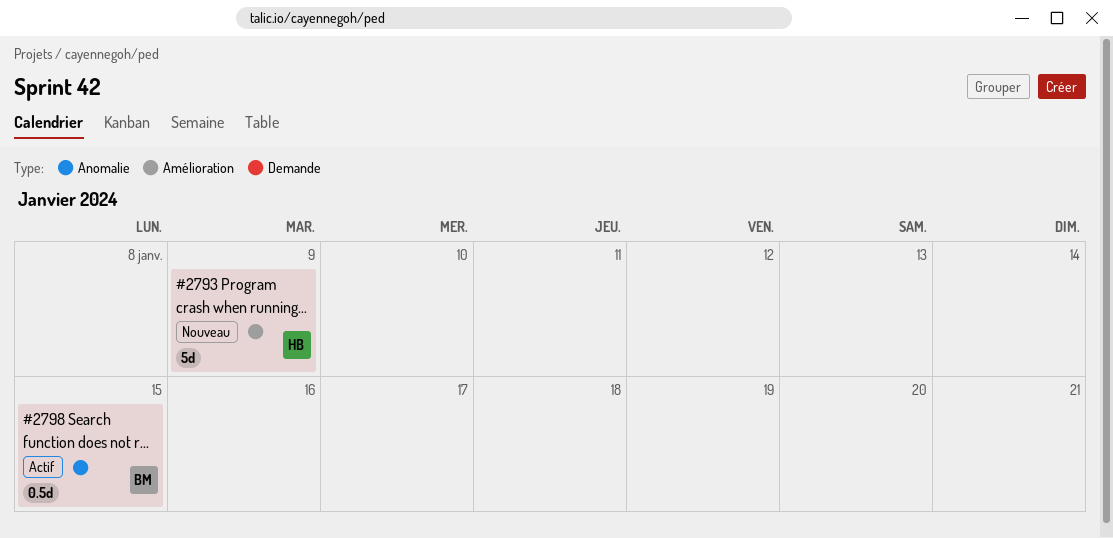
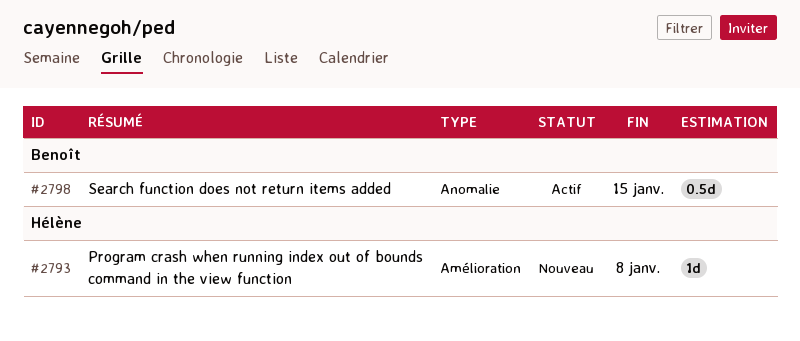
#2793, estimate: 5d -> 1d
#2793, due: Jan 9 -> Jan 8

